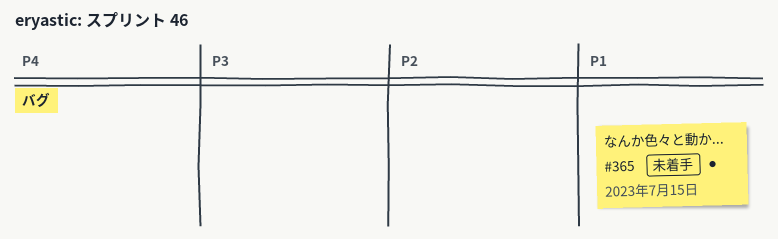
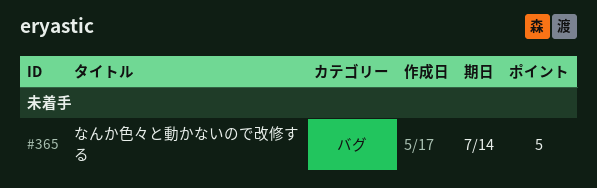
#365, estimate: 1 -> 5
#365, due: Jul 15 -> Jul 14

